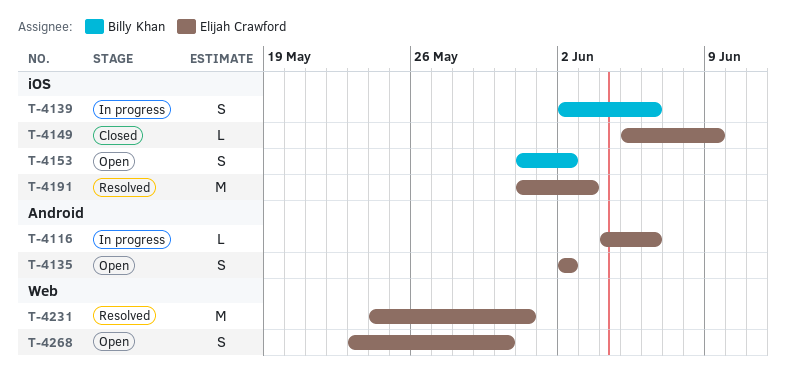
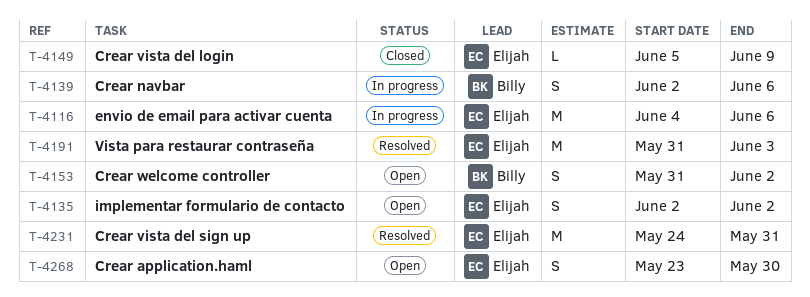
T-4116, estimate: L -> M

